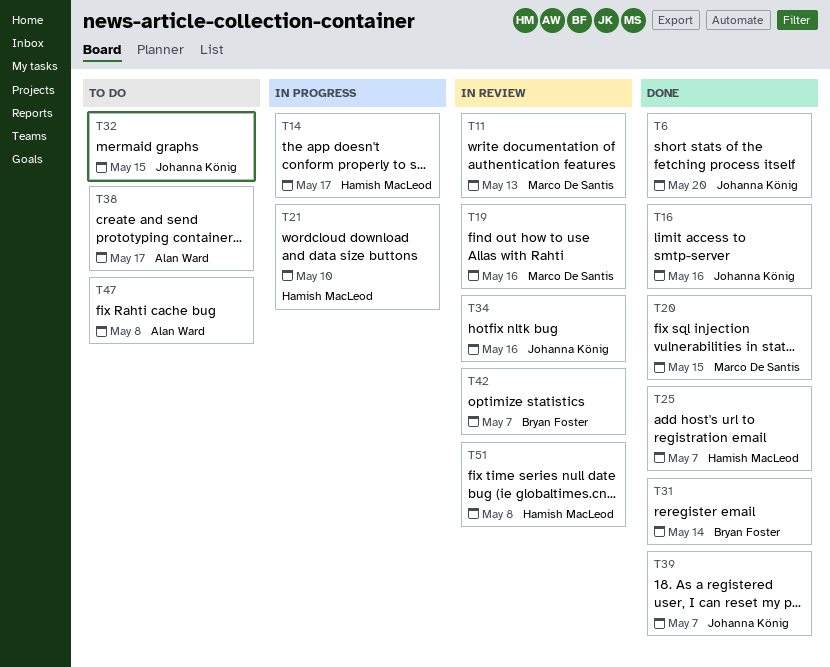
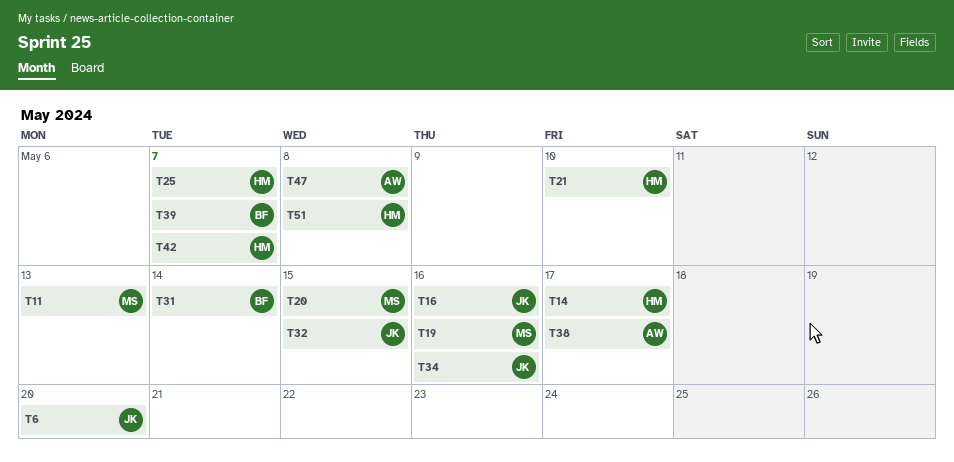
T39, owner: Johanna König -> Bryan Foster
T42, owner: Bryan Foster -> Hamish MacLeod

